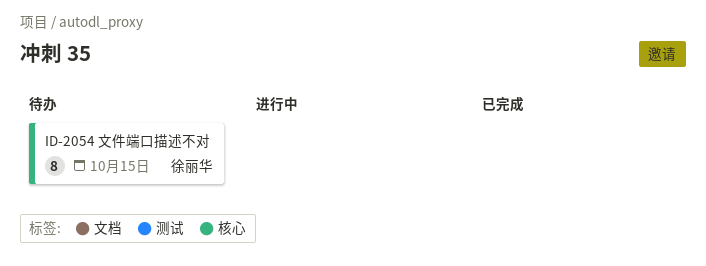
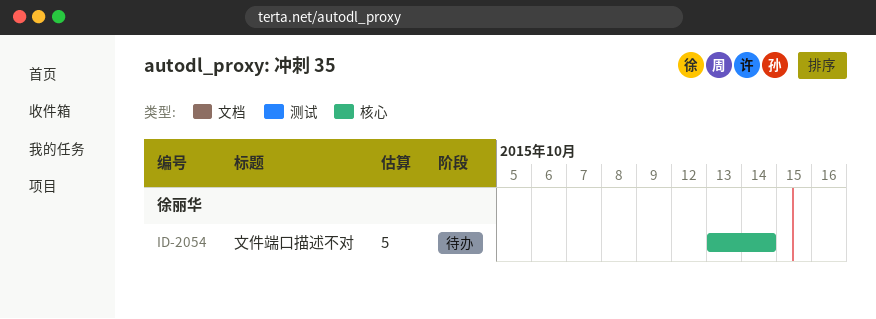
ID-2054, estimate: 8 -> 5
ID-2054, due: Oct 15 -> Oct 14

